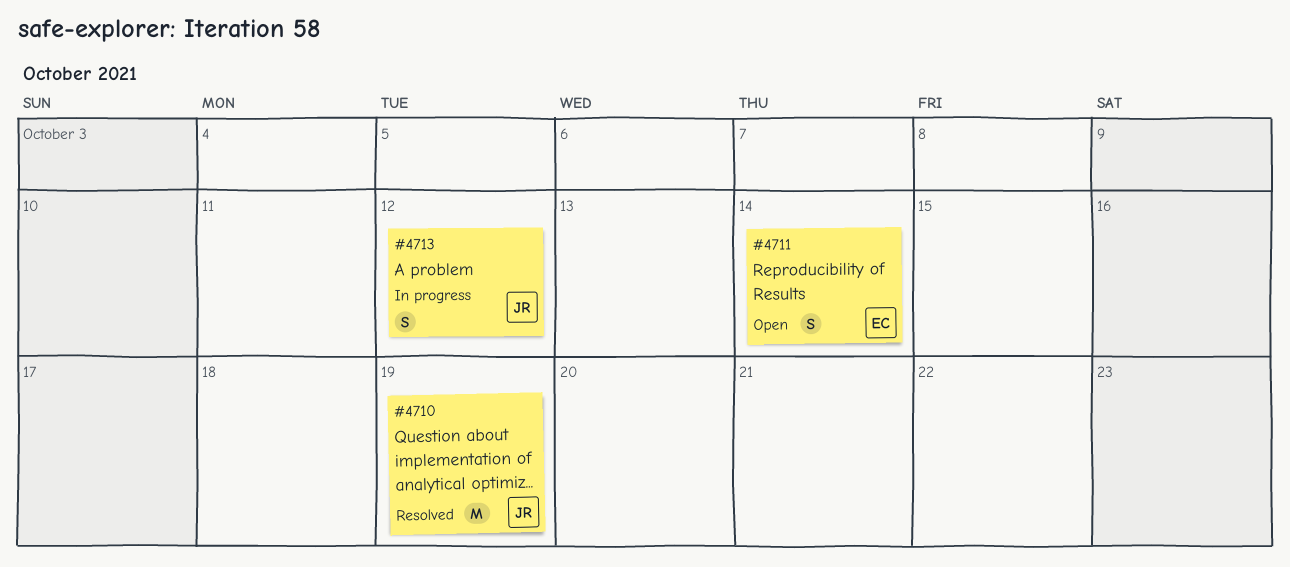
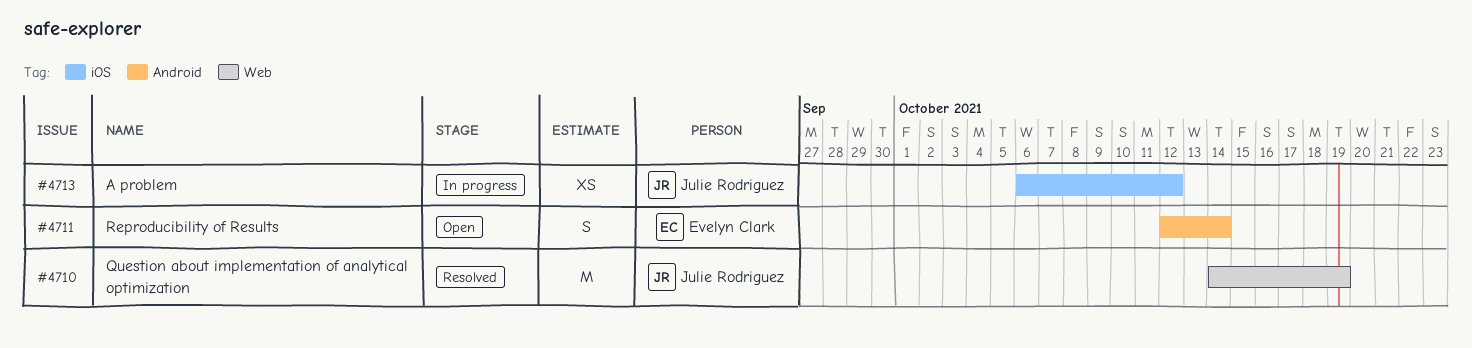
#4713, estimate: S -> XS

